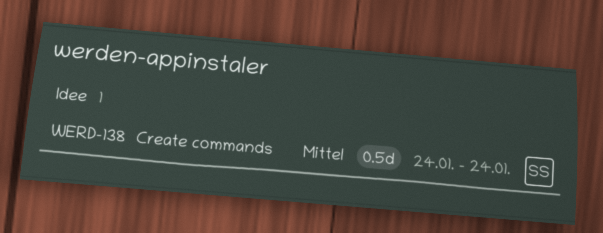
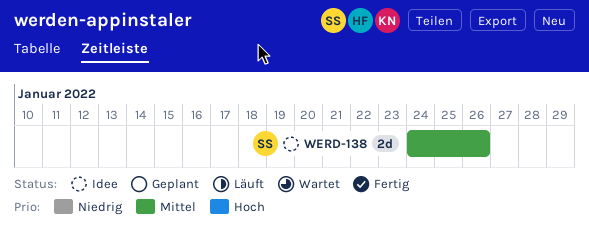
WERD-138, estimate: 0.5d -> 2d
WERD-138, due: Jan 24 -> Jan 26

